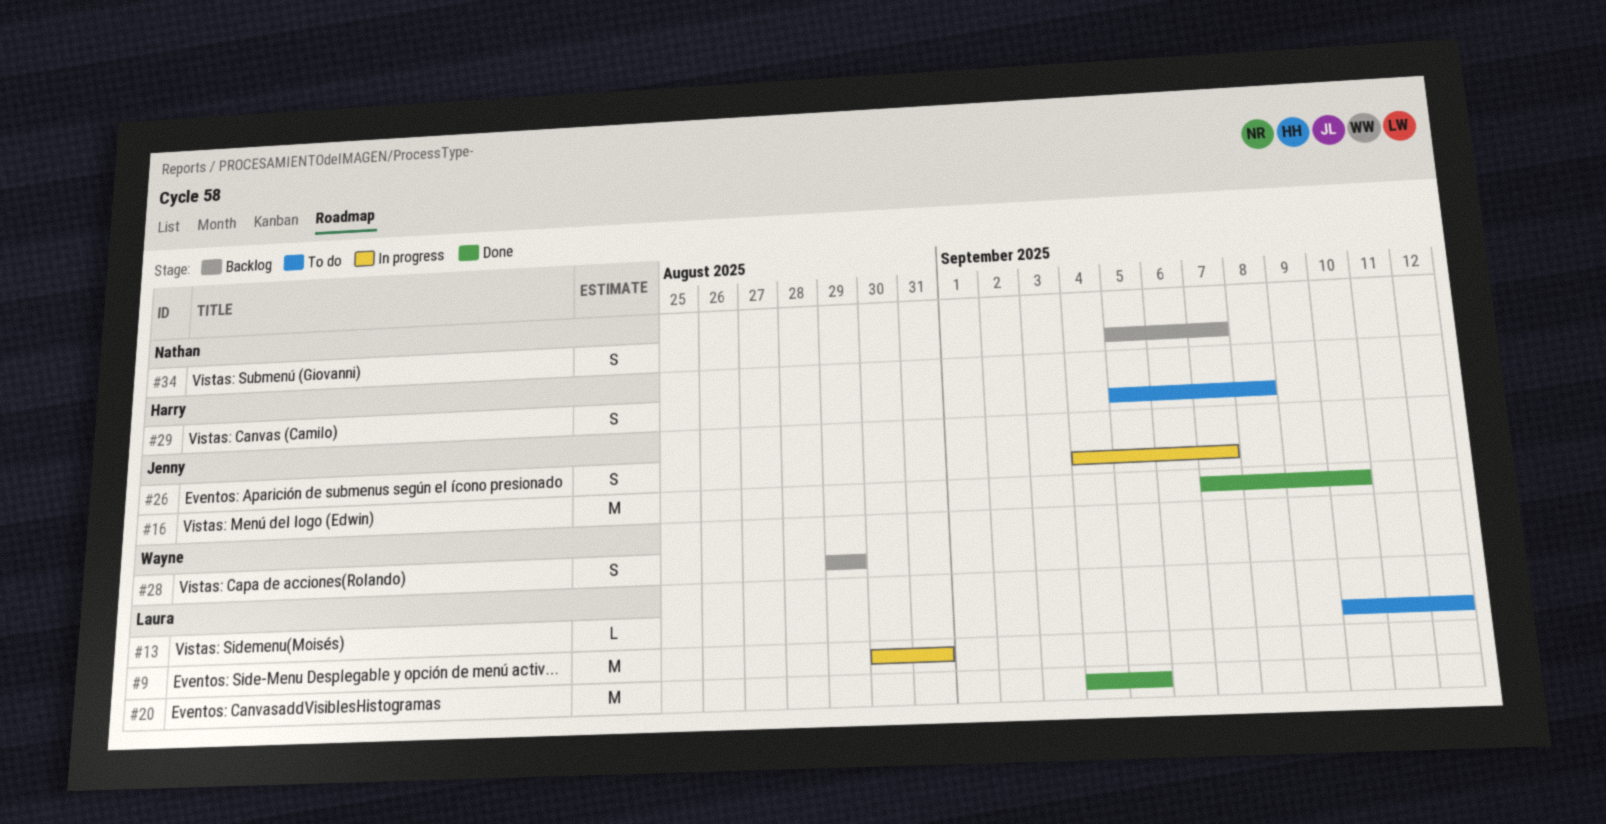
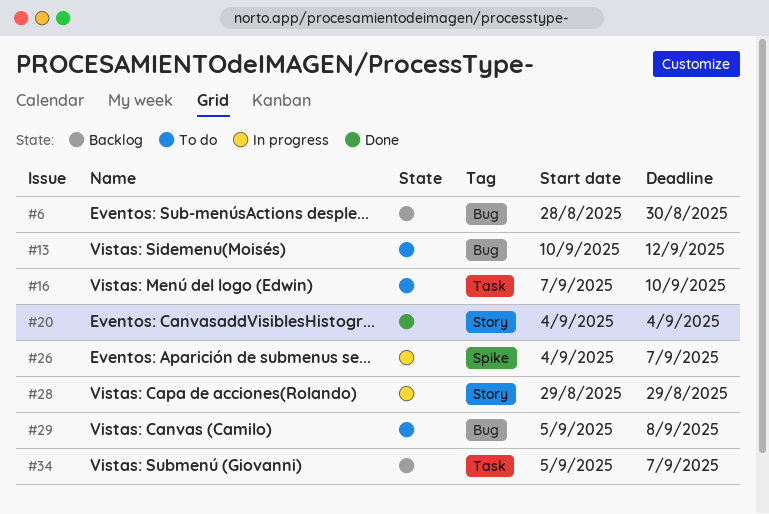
#6: none -> present
#9: present -> none
#16, status: Done -> To do
#20, due: Sep 5 -> Sep 4
#28, status: Backlog -> In progress

